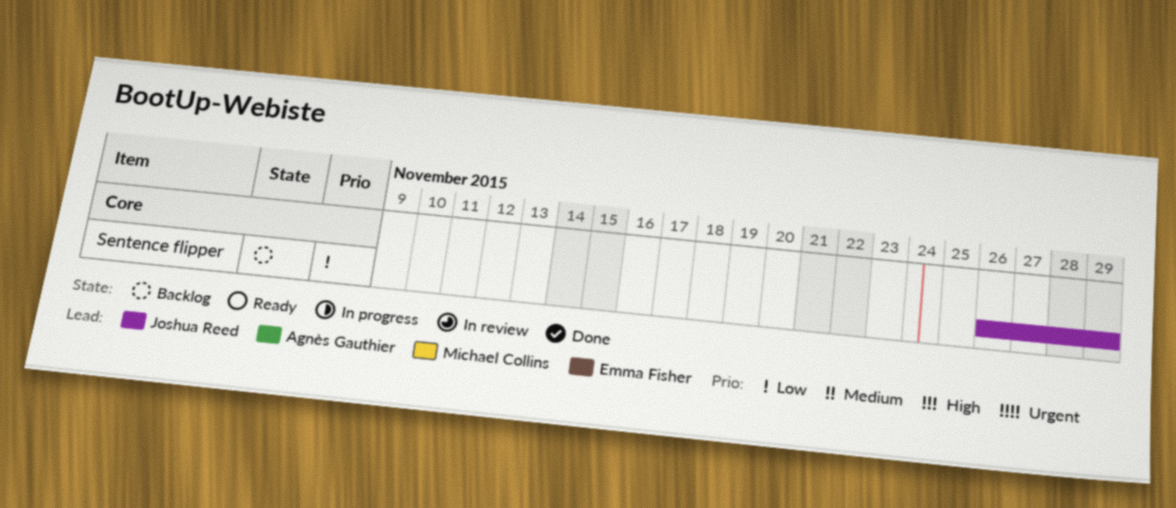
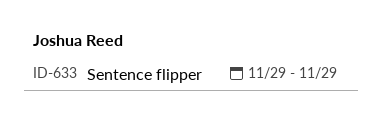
Sentence flipper, start: Nov 26 -> Nov 29

